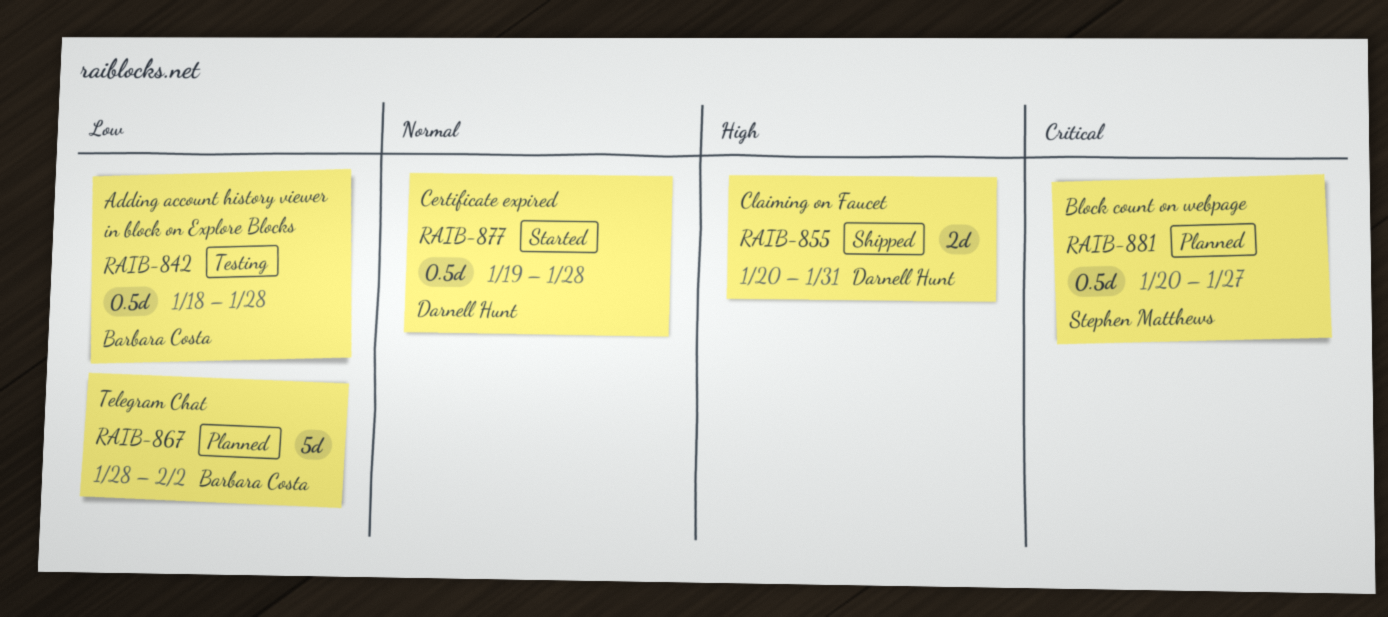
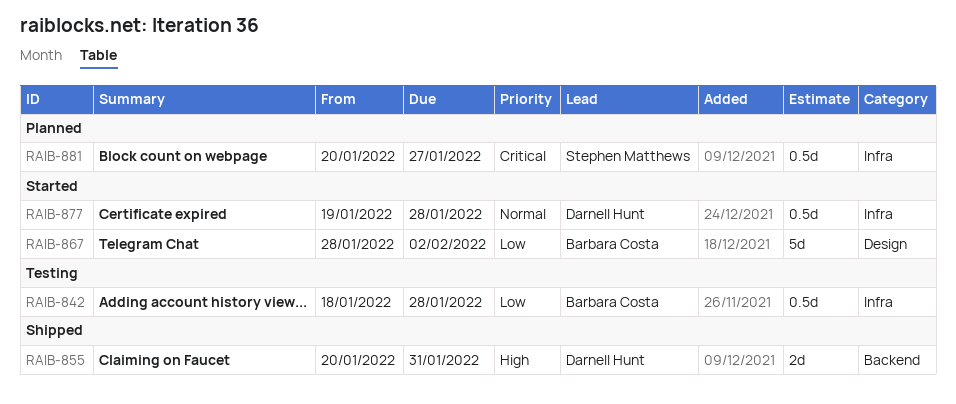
RAIB-867, status: Planned -> Started

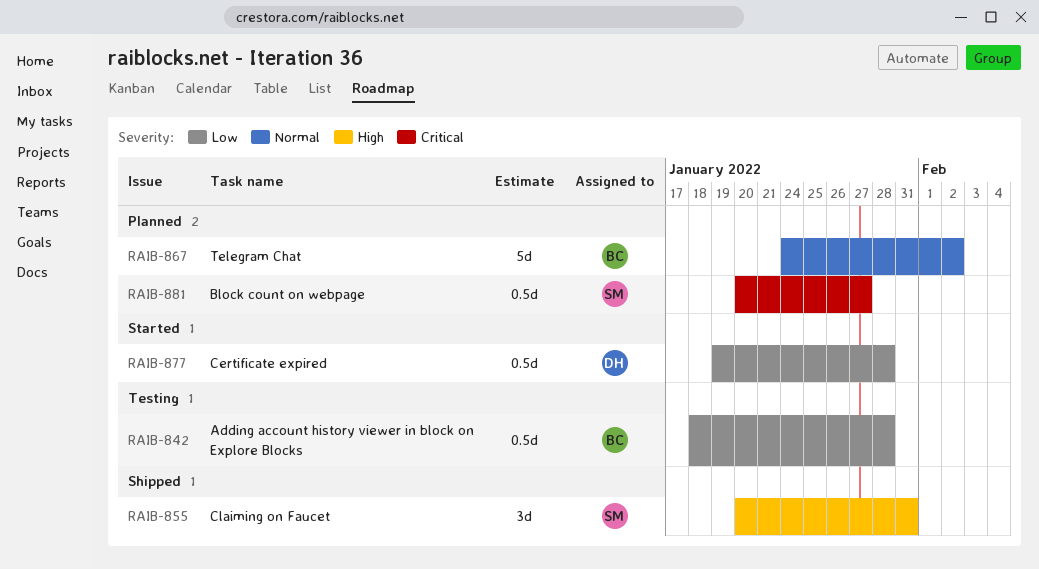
RAIB-855, owner: Darnell Hunt -> Stephen Matthews
RAIB-855, estimate: 2d -> 3d
RAIB-867, status: Started -> Planned
RAIB-867, priority: Low -> Normal
RAIB-867, start: Jan 28 -> Jan 24
RAIB-877, priority: Normal -> Low

